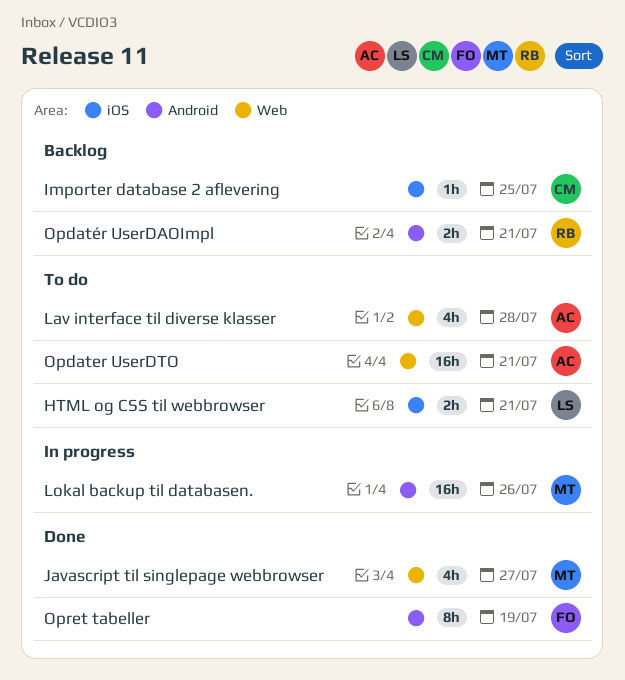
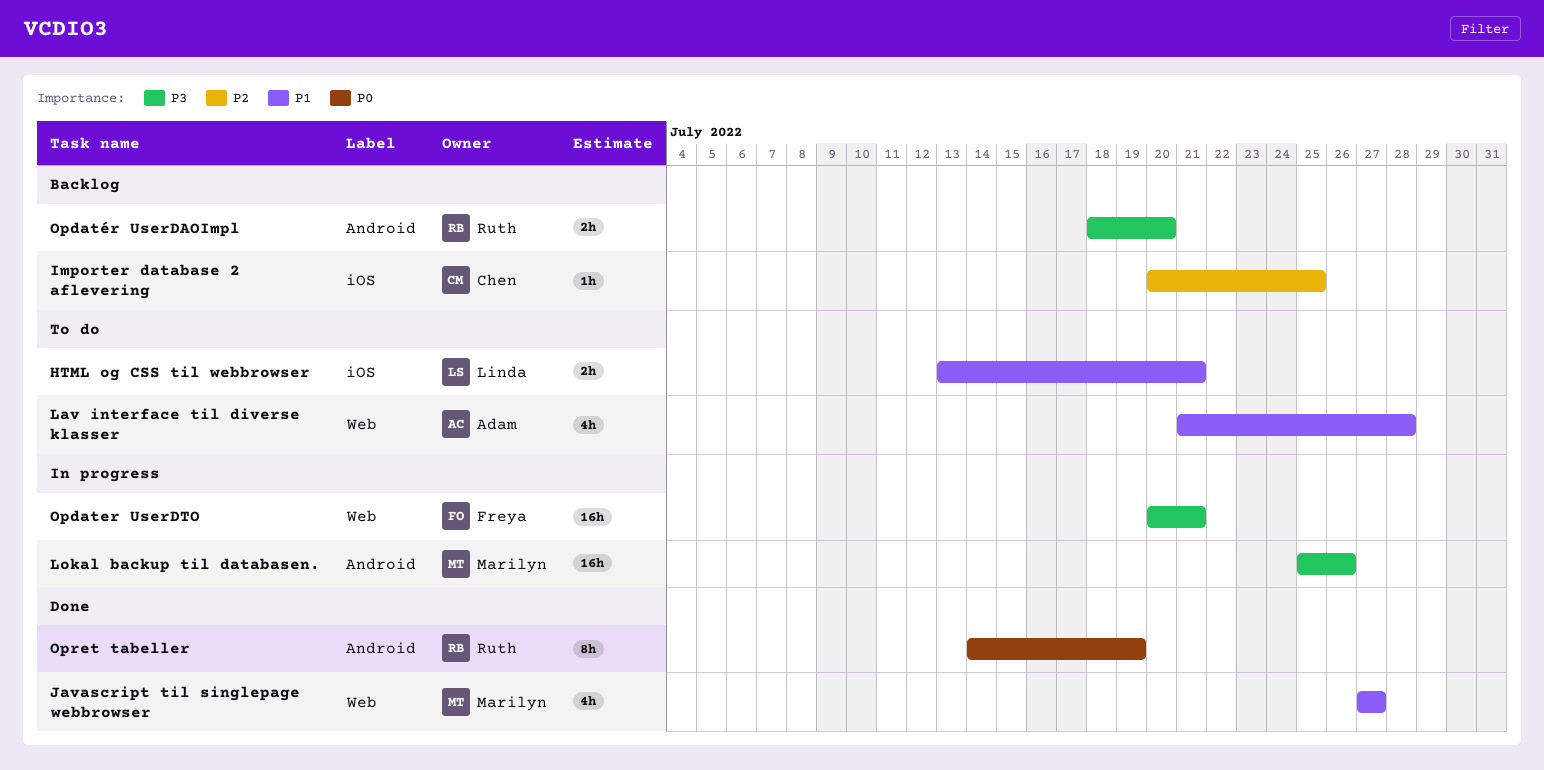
Opdater UserDTO, status: To do -> In progress
Opdater UserDTO, owner: Adam -> Freya
Opdatér UserDAOImpl, due: Jul 21 -> Jul 20
Opret tabeller, owner: Freya -> Ruth

